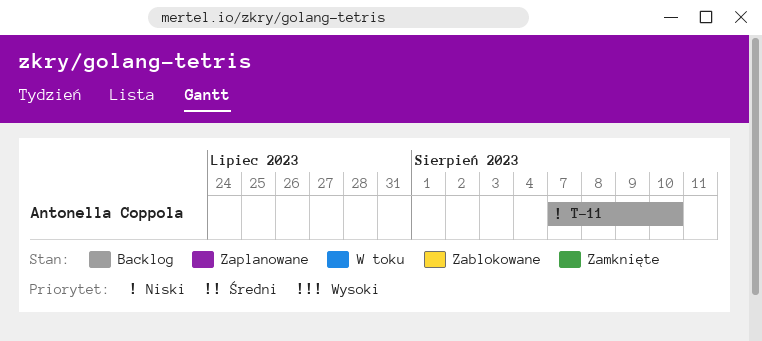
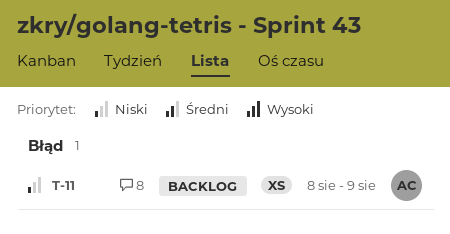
T-11, start: Aug 7 -> Aug 8
T-11, due: Aug 10 -> Aug 9

